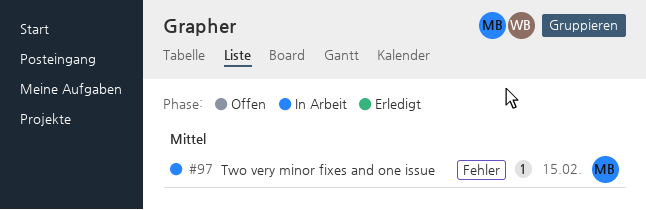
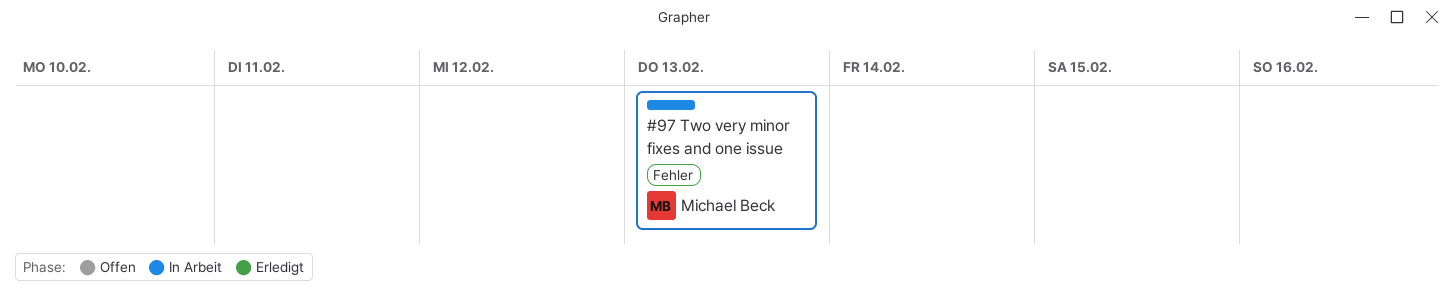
#97, due: Feb 15 -> Feb 13

